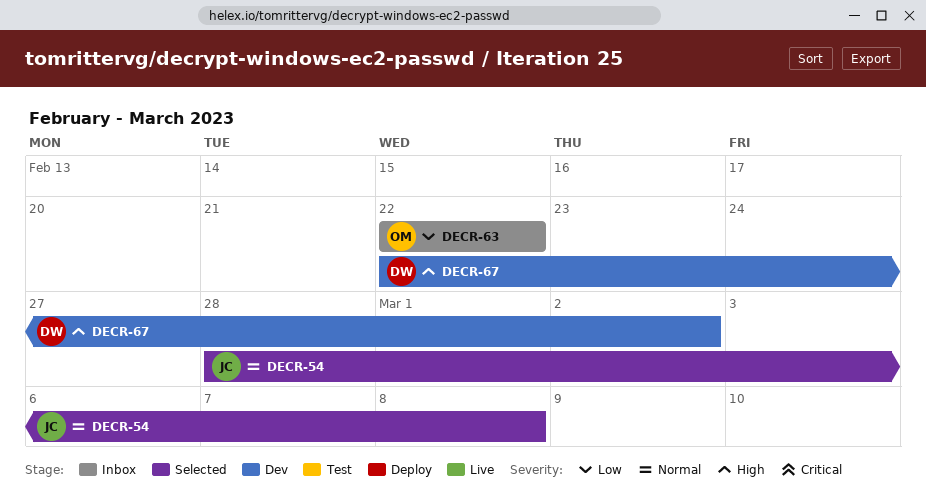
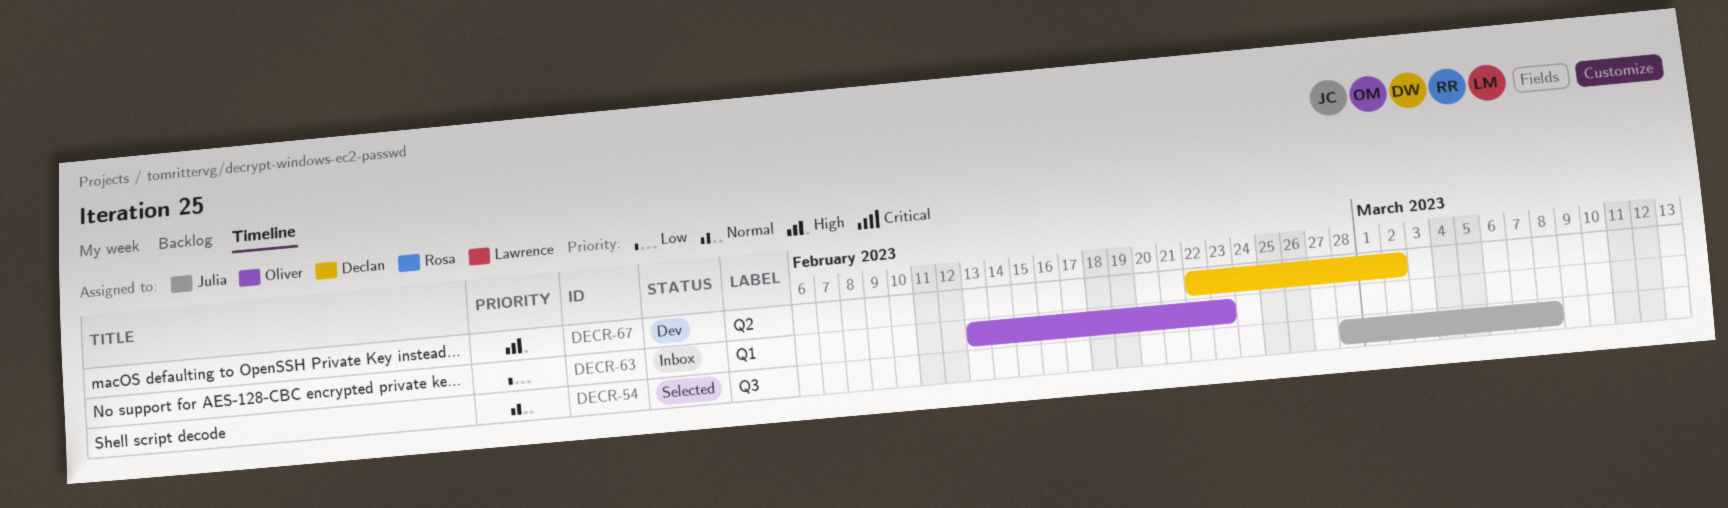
DECR-63, start: Feb 22 -> Feb 13
DECR-63, due: Feb 22 -> Feb 23

